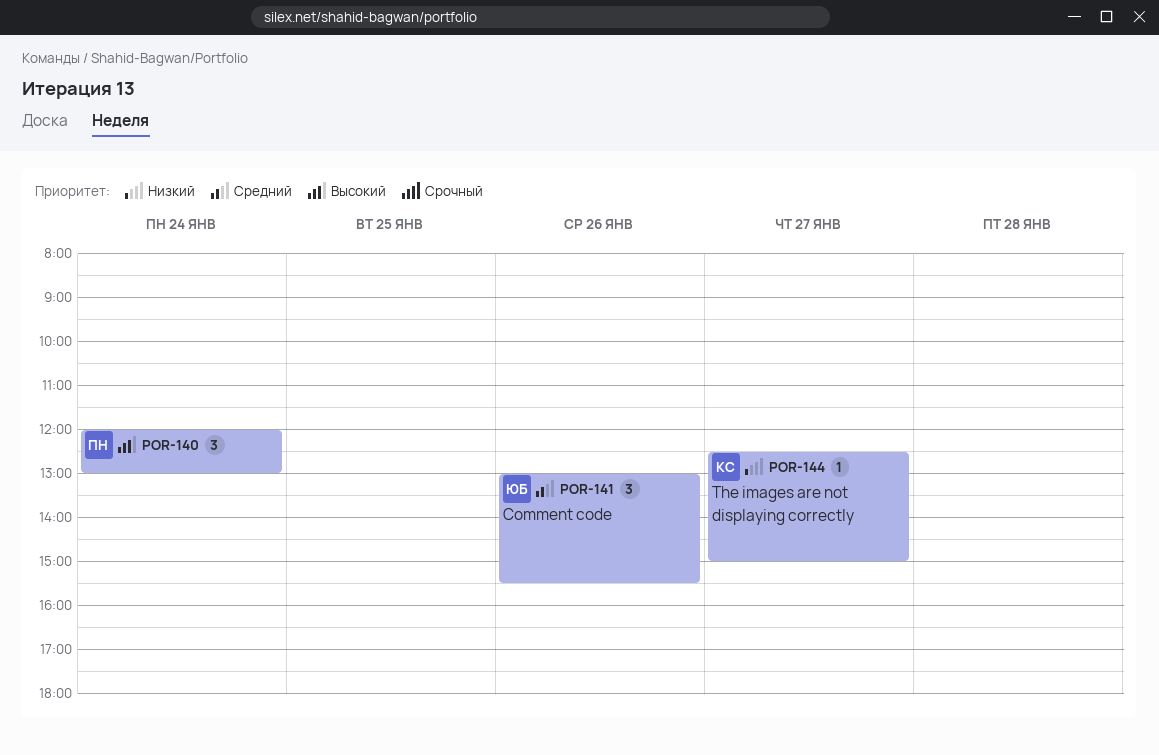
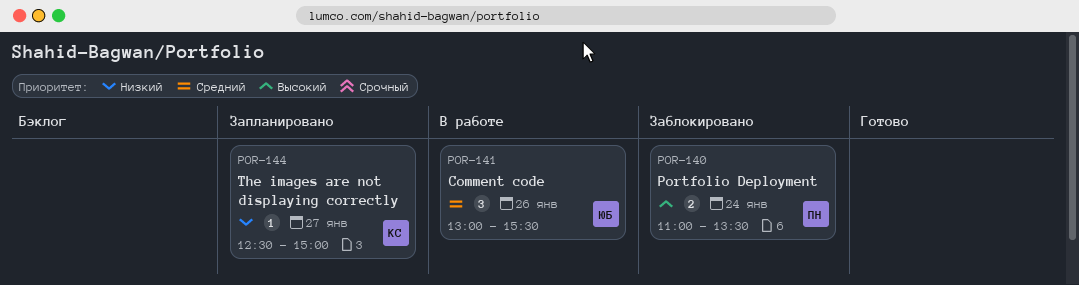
POR-140, estimate: 3 -> 2
POR-140, begins: 12:00 -> 11:00
POR-140, ends: 13:00 -> 13:30

